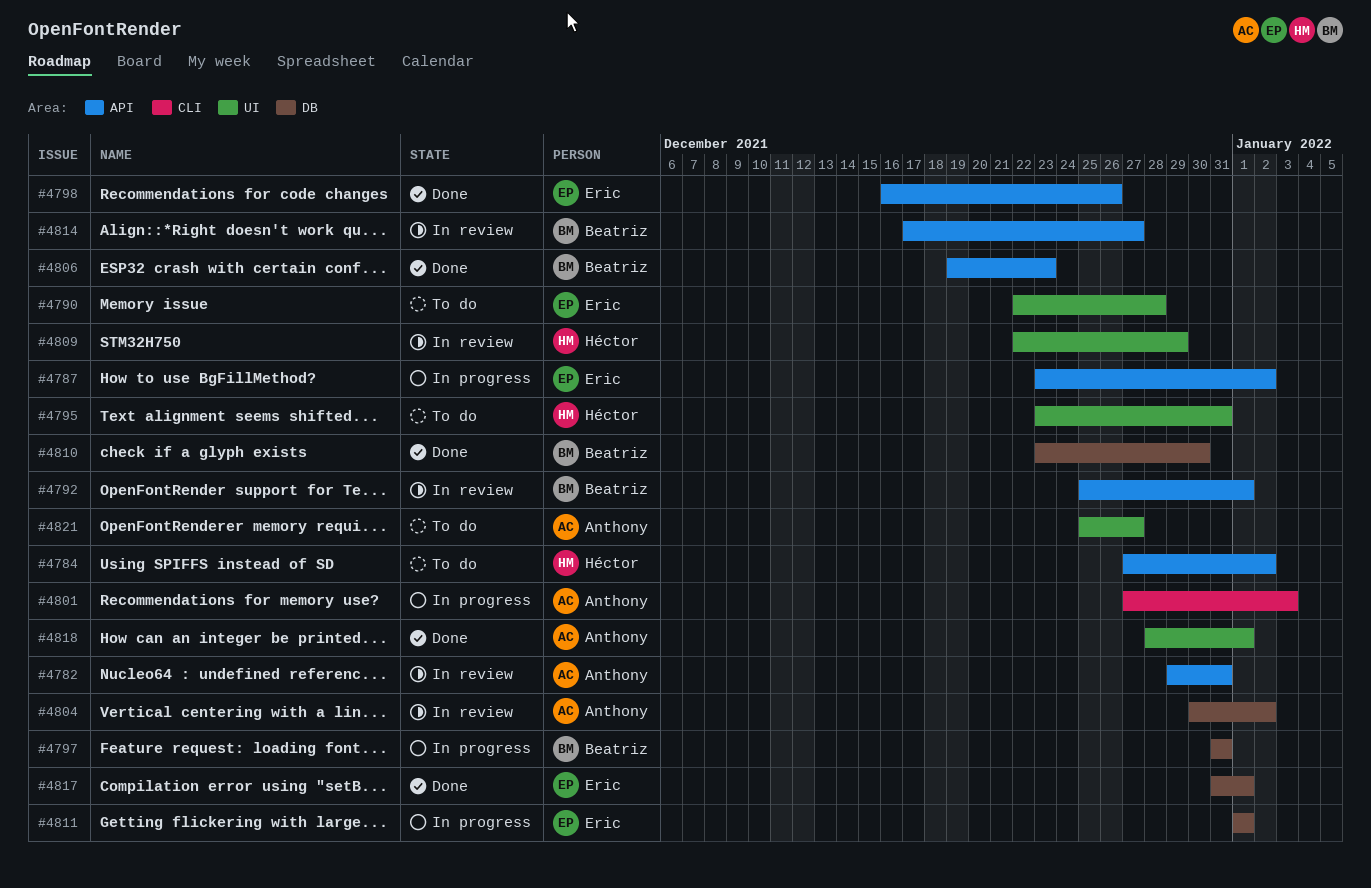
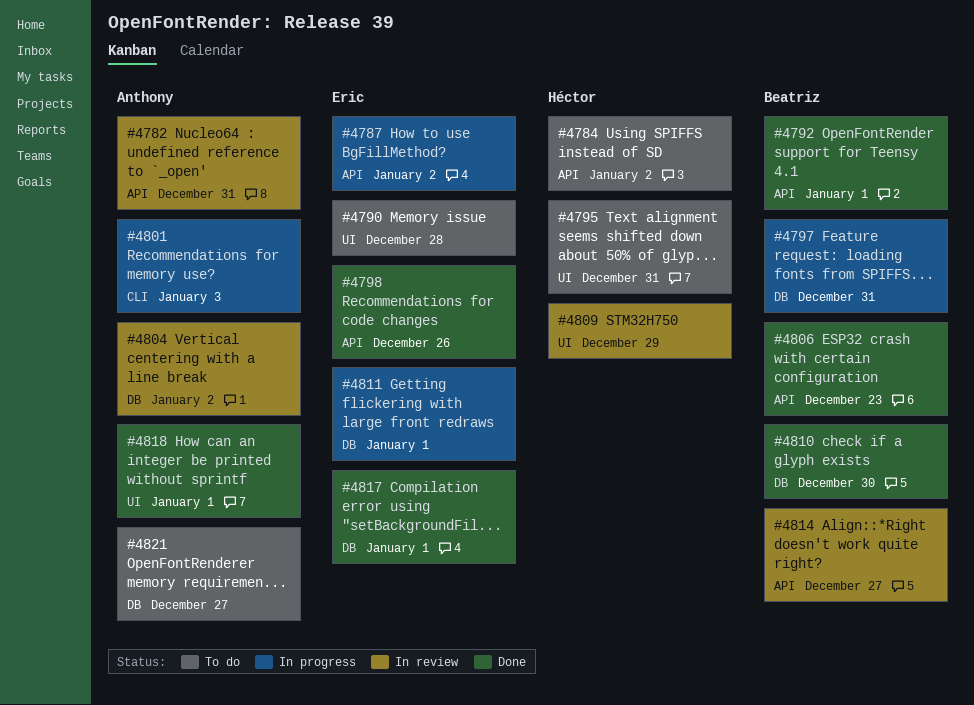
#4792, status: In review -> Done
#4821, label: UI -> DB

